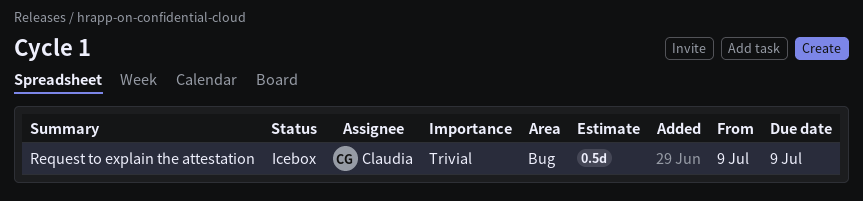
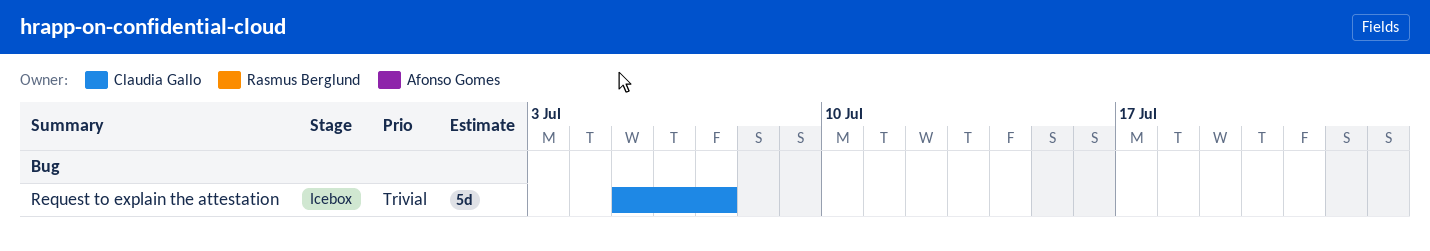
Request to explain the attestation, estimate: 0.5d -> 5d
Request to explain the attestation, start: Jul 9 -> Jul 5
Request to explain the attestation, due: Jul 9 -> Jul 7

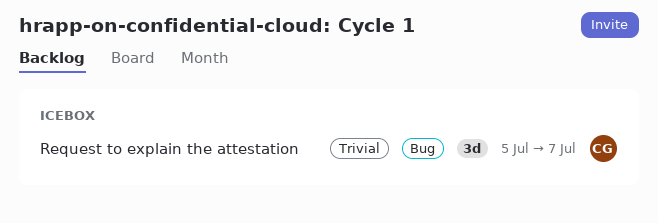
Request to explain the attestation, estimate: 5d -> 3d

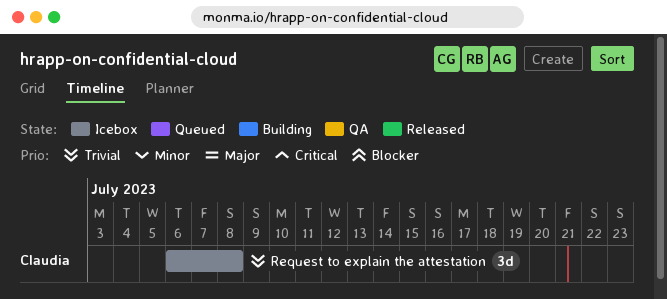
Request to explain the attestation, start: Jul 5 -> Jul 6
Request to explain the attestation, due: Jul 7 -> Jul 8

